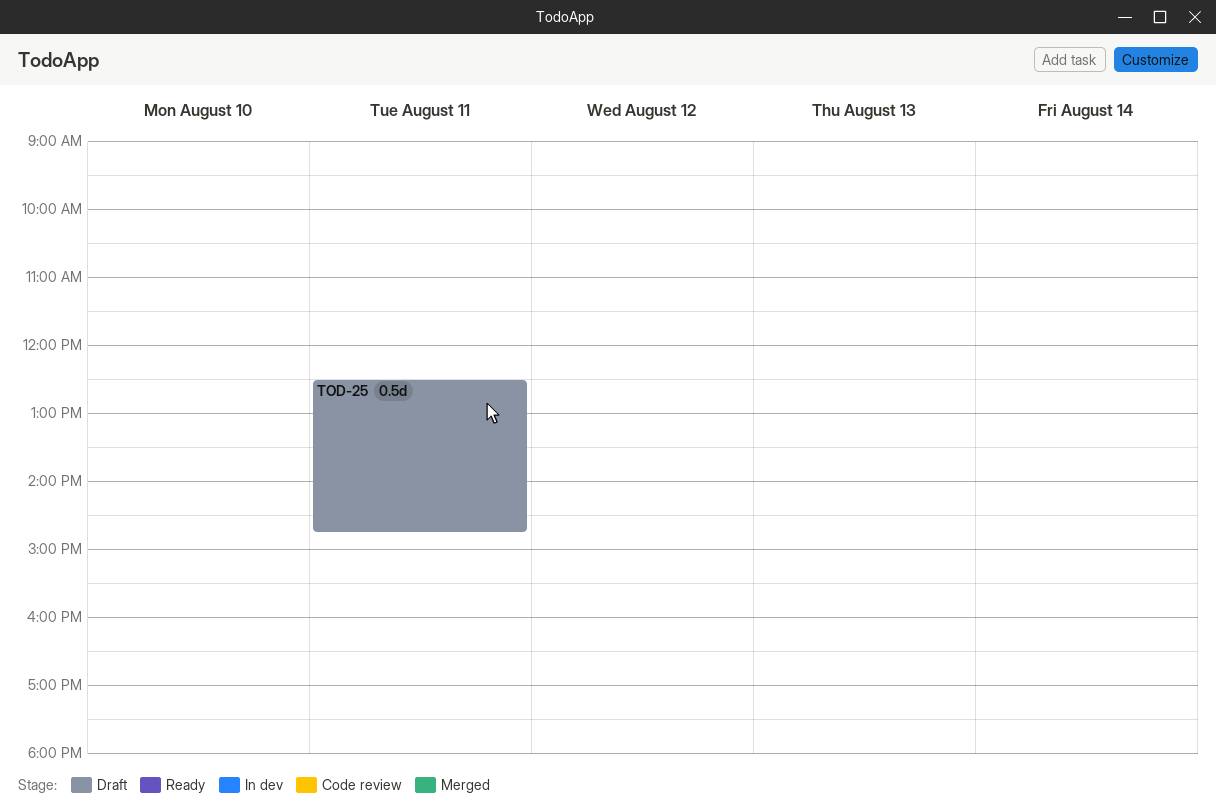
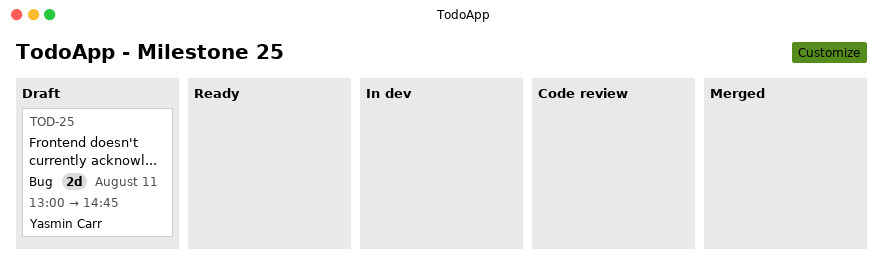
TOD-25, estimate: 0.5d -> 2d
TOD-25, begins: 12:30 -> 13:00

